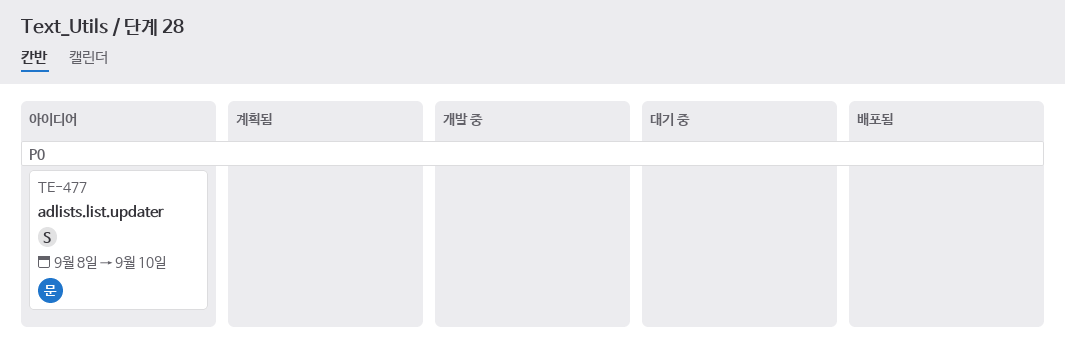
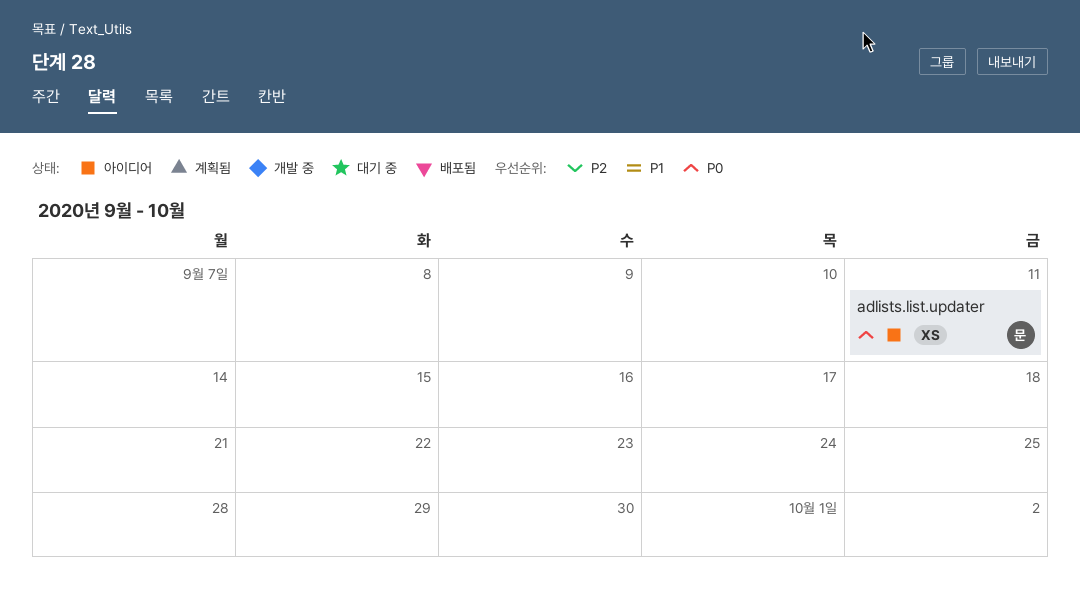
adlists.list.updater, estimate: S -> XS
adlists.list.updater, due: Sep 10 -> Sep 11

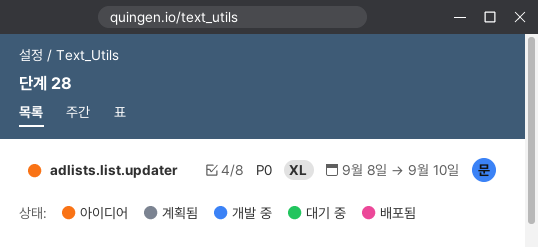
adlists.list.updater, estimate: XS -> XL
adlists.list.updater, due: Sep 11 -> Sep 10

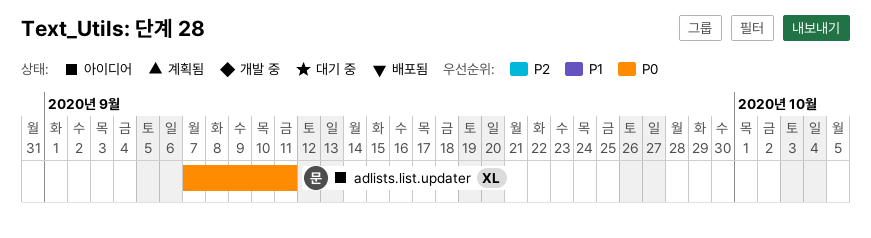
adlists.list.updater, start: Sep 8 -> Sep 7
adlists.list.updater, due: Sep 10 -> Sep 11

